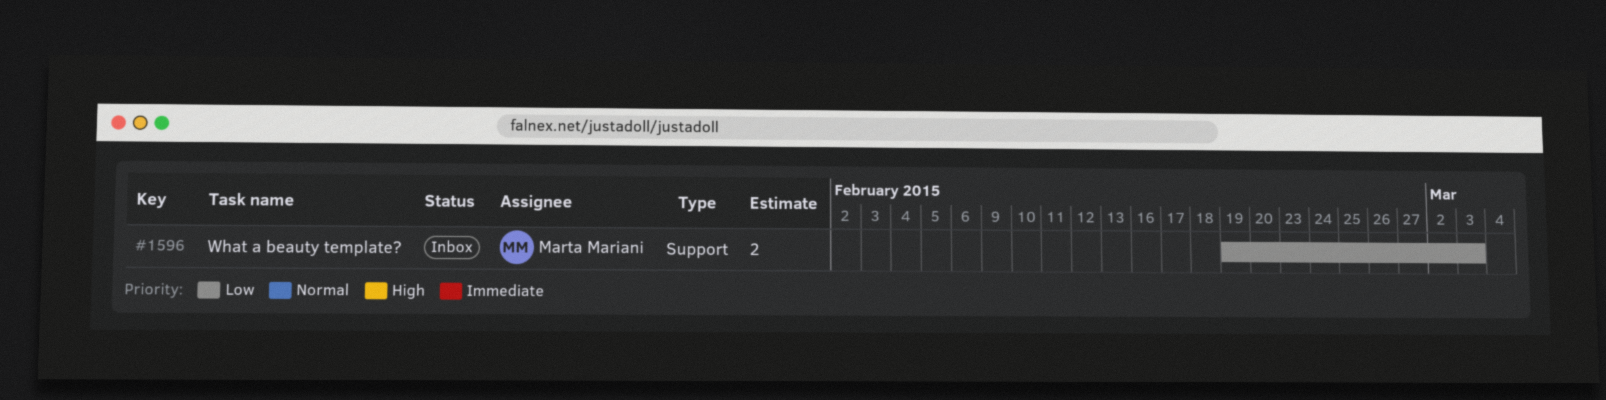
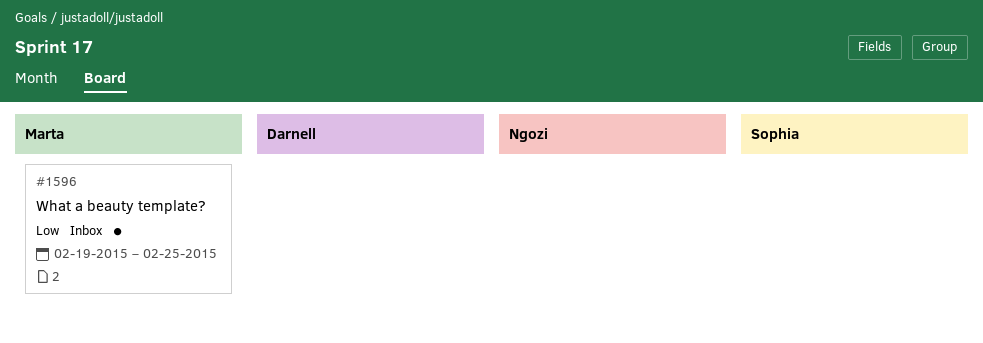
#1596, estimate: 2 -> 1
#1596, due: Mar 3 -> Feb 25

